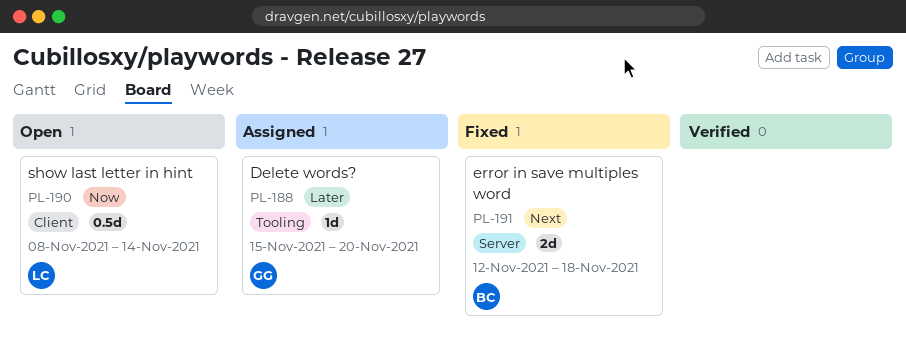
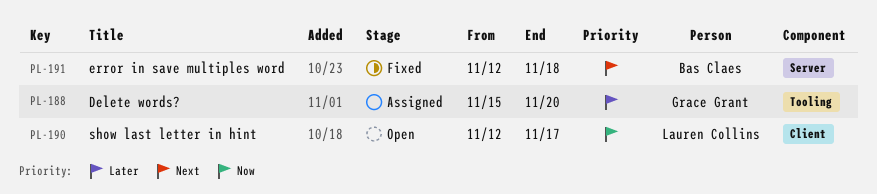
PL-190, start: Nov 8 -> Nov 12
PL-190, due: Nov 14 -> Nov 17

